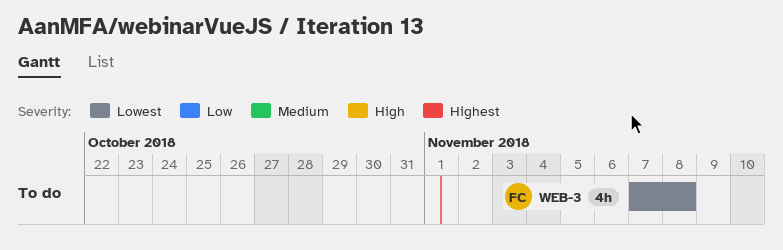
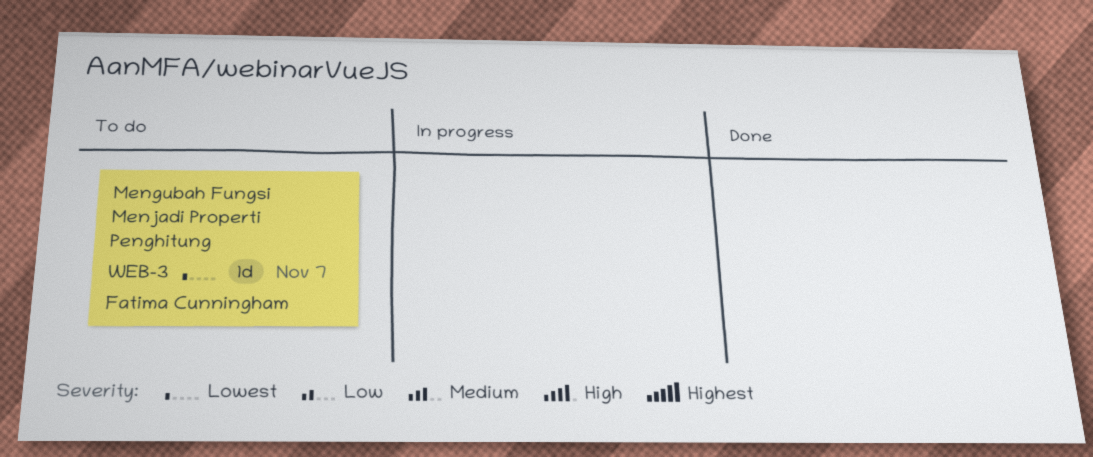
WEB-3, estimate: 4h -> 1d
WEB-3, due: Nov 8 -> Nov 7

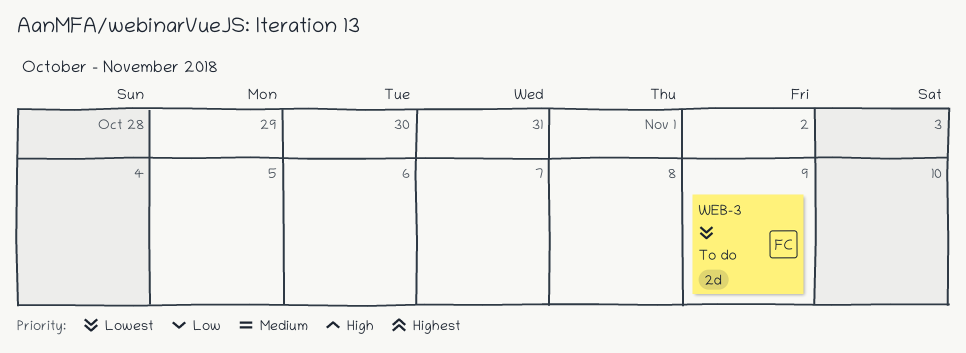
WEB-3, estimate: 1d -> 2d
WEB-3, due: Nov 7 -> Nov 9

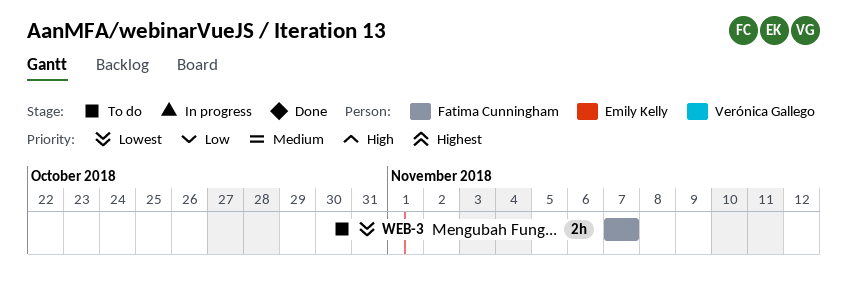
WEB-3, estimate: 2d -> 2h
WEB-3, due: Nov 9 -> Nov 7

